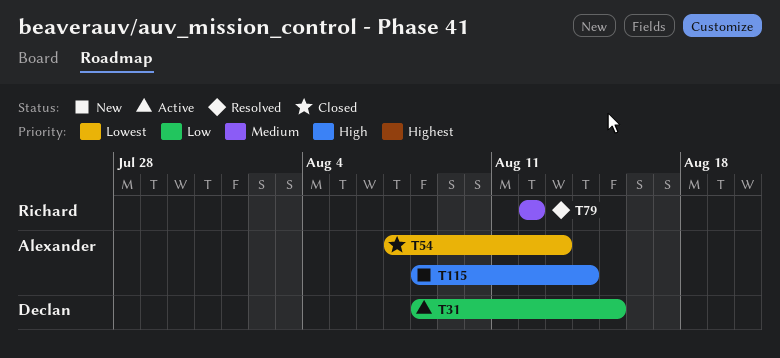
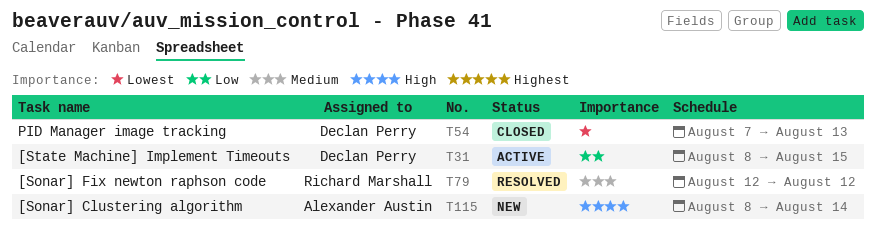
T54, owner: Alexander Austin -> Declan Perry

